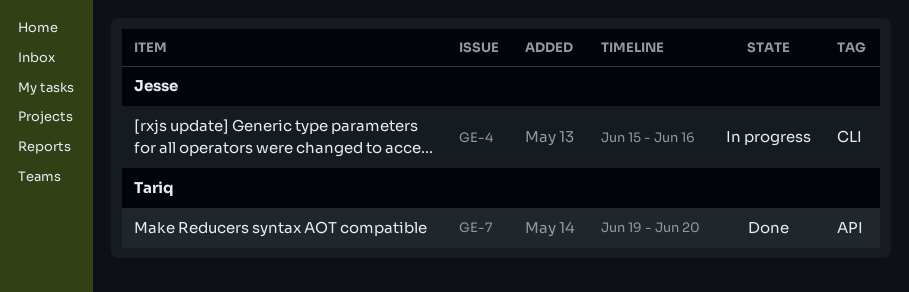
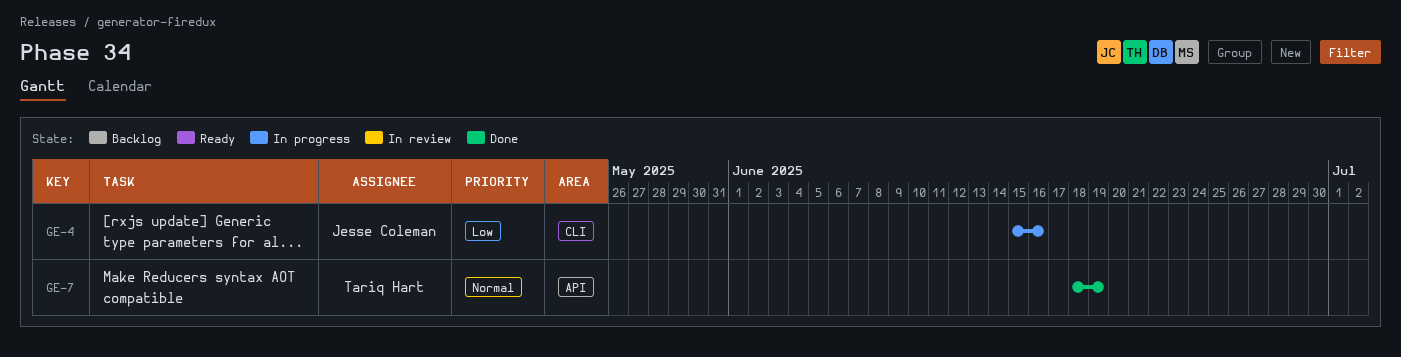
GE-7, start: Jun 19 -> Jun 18
GE-7, due: Jun 20 -> Jun 19

